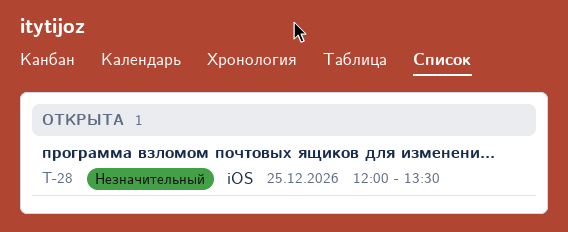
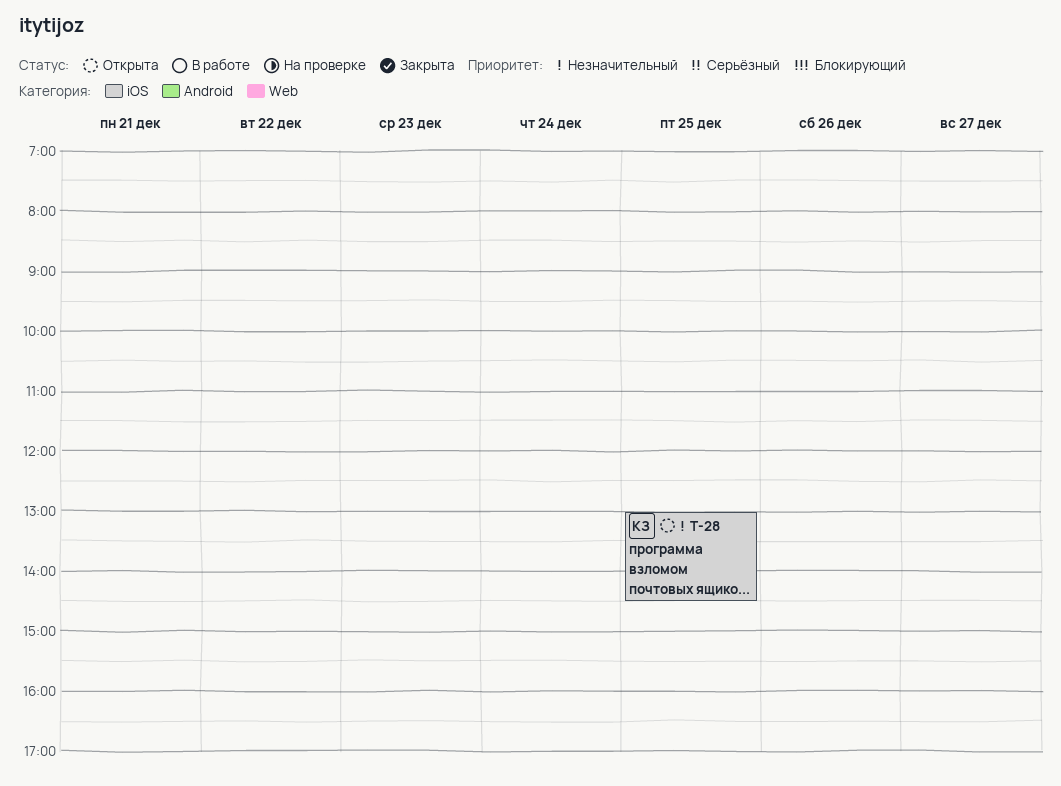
T-28, begins: 12:00 -> 13:00
T-28, ends: 13:30 -> 14:30

